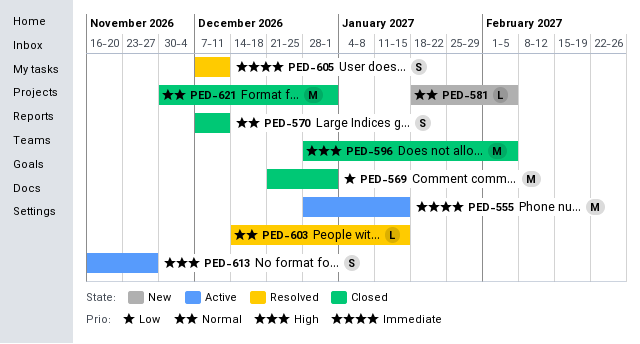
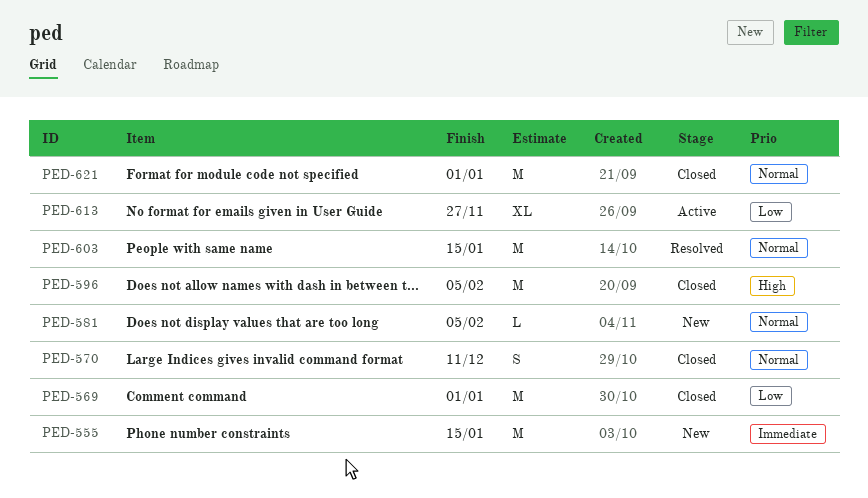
PED-555, status: Active -> New
PED-603, estimate: L -> M
PED-605: present -> none
PED-613, priority: High -> Low
PED-613, estimate: S -> XL

